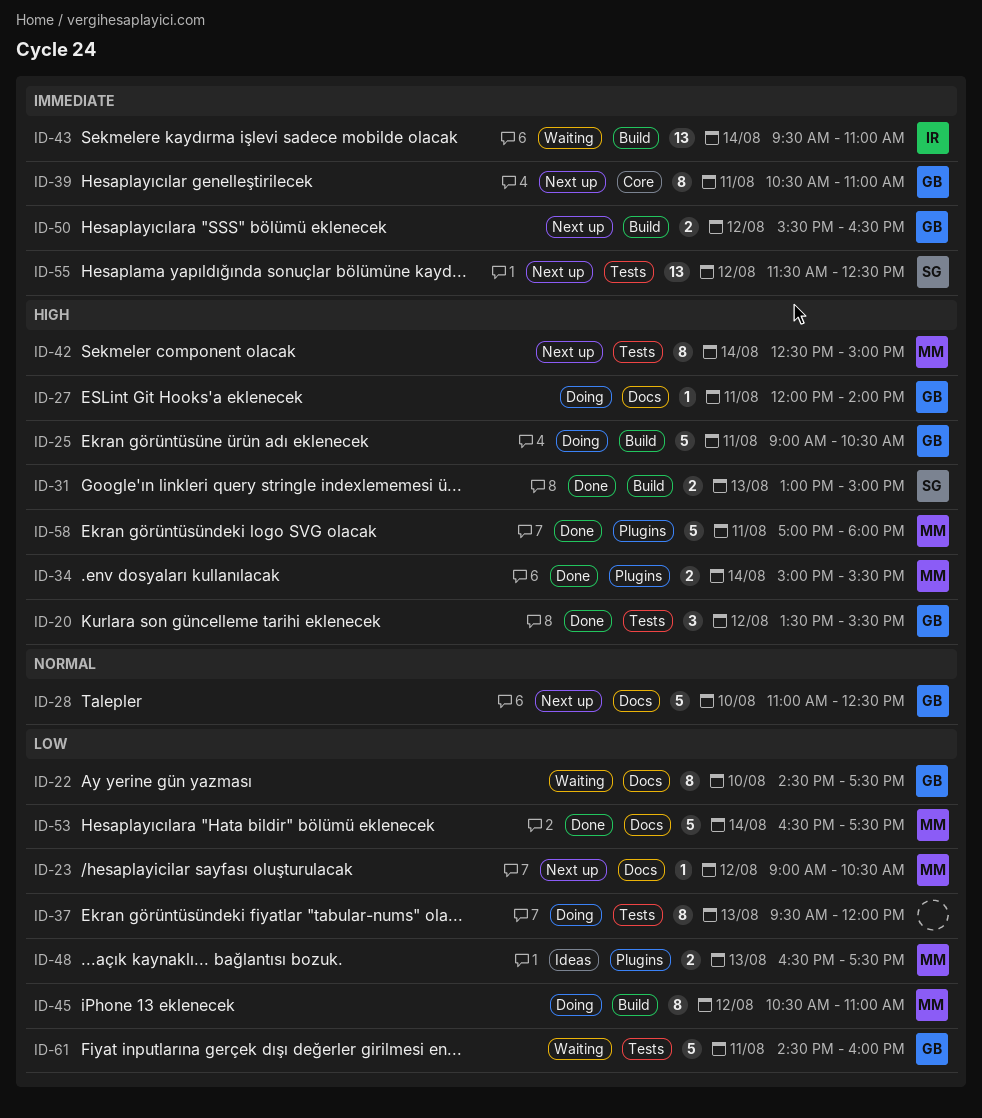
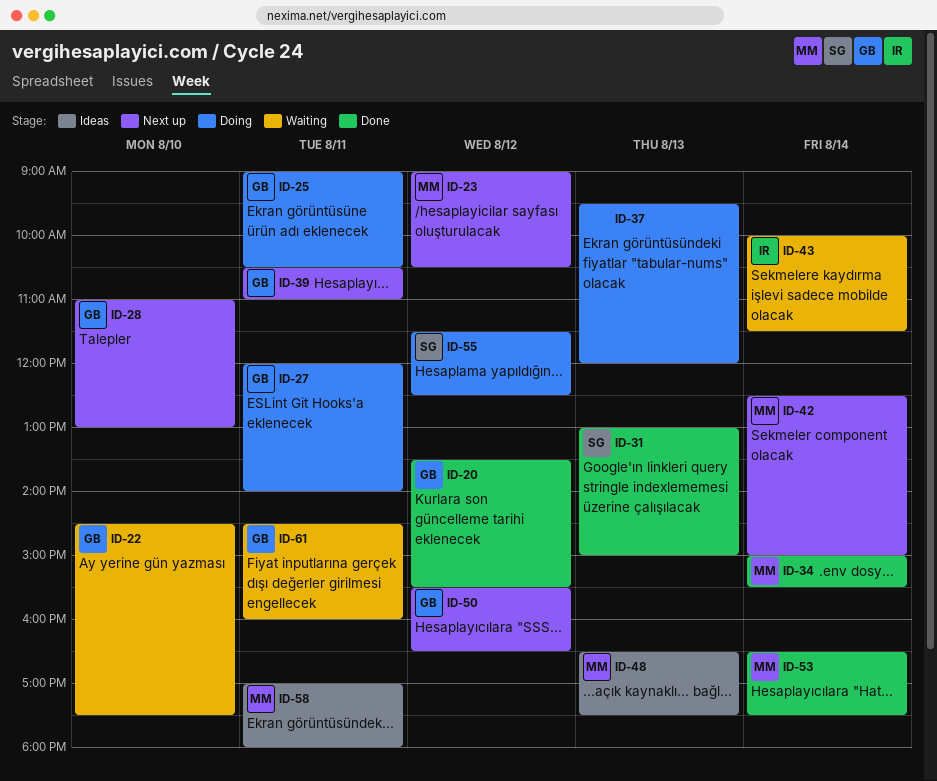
ID-28, ends: 12:30 -> 13:00
ID-43, begins: 09:30 -> 10:00
ID-43, ends: 11:00 -> 11:30
ID-45: present -> none
ID-55, status: Next up -> Doing
ID-58, status: Done -> Ideas

